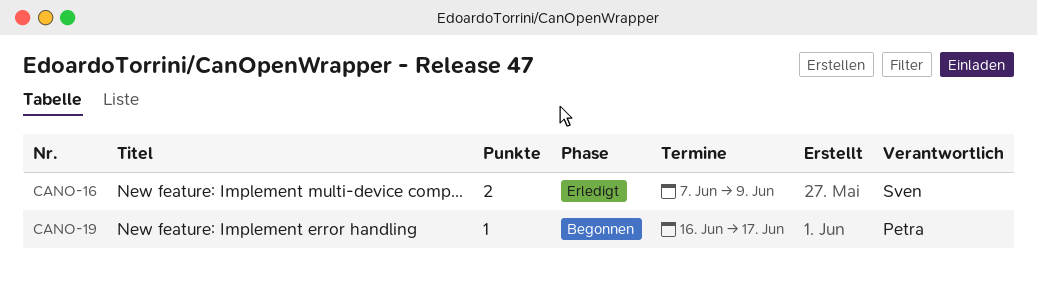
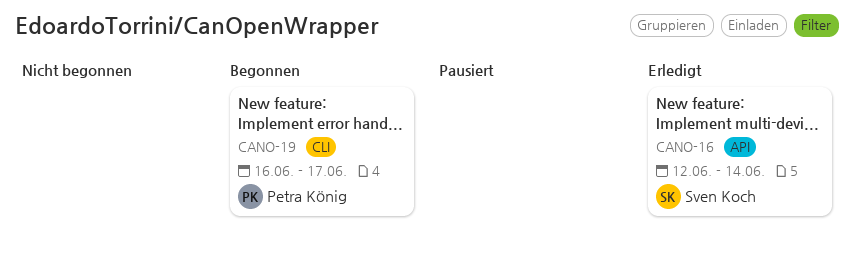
CANO-16, start: Jun 7 -> Jun 12
CANO-16, due: Jun 9 -> Jun 14

